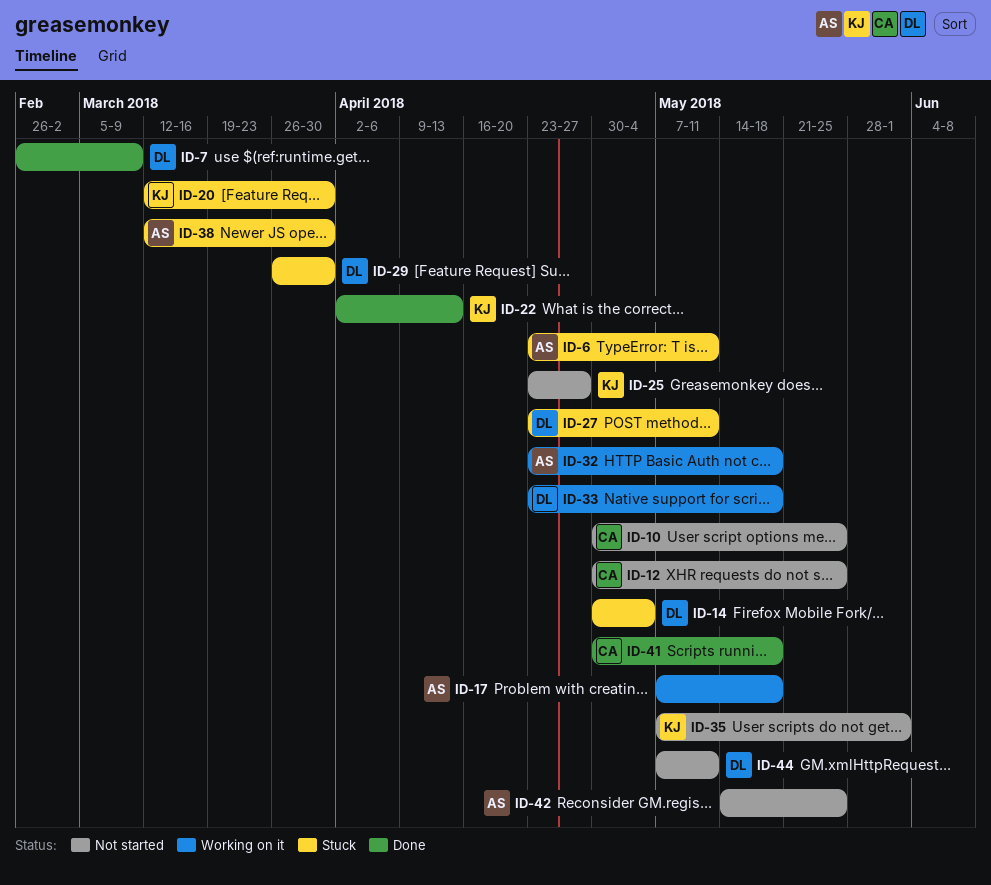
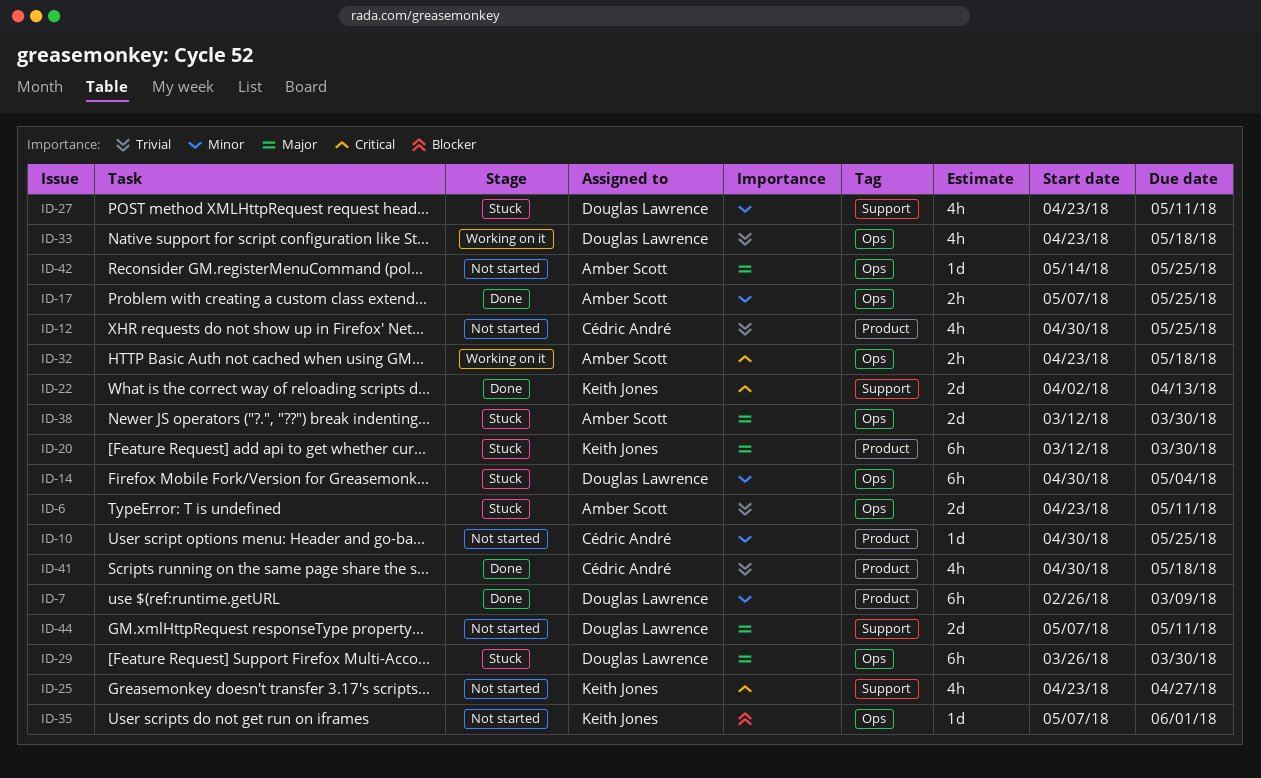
ID-17, status: Working on it -> Done
ID-17, due: May 18 -> May 25

